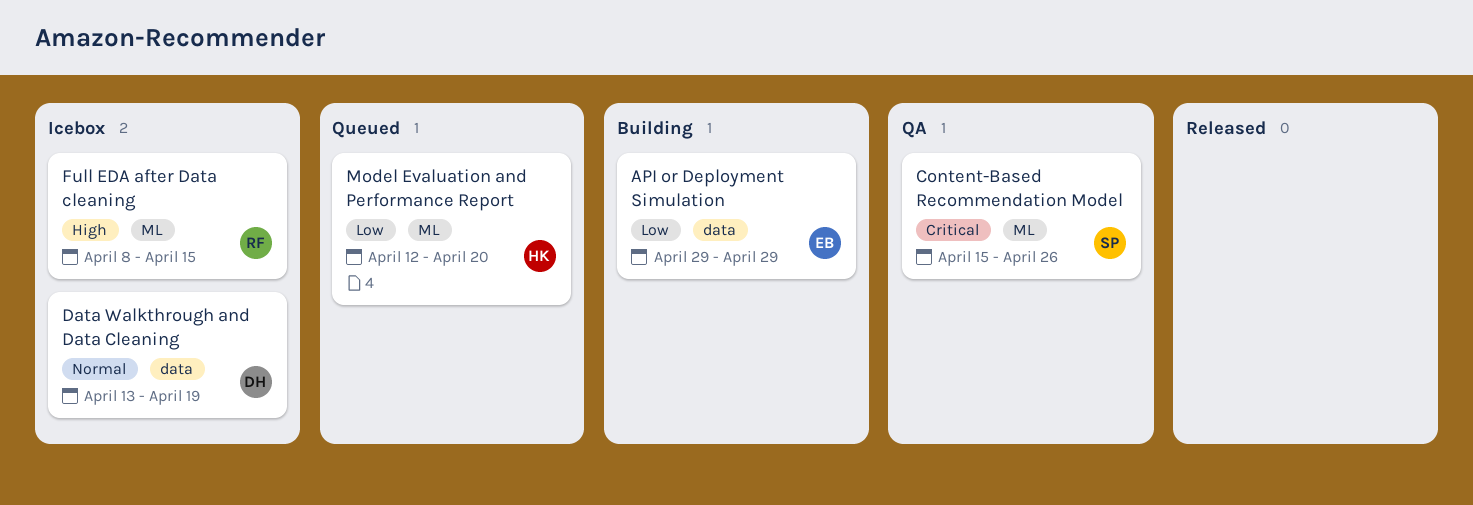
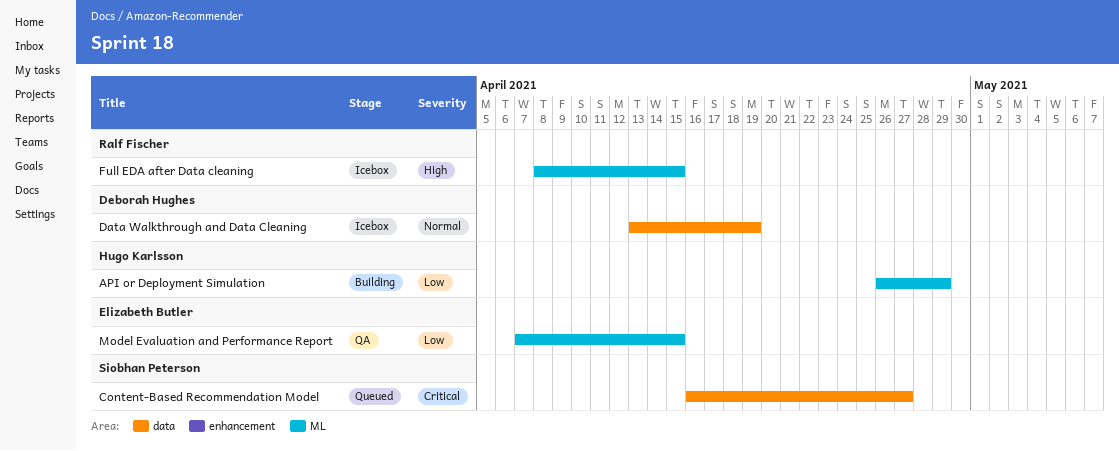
API or Deployment Simulation, owner: Elizabeth Butler -> Hugo Karlsson
API or Deployment Simulation, label: data -> ML
API or Deployment Simulation, start: Apr 29 -> Apr 26
Content-Based Recommendation Model, status: QA -> Queued
Content-Based Recommendation Model, label: ML -> data
Content-Based Recommendation Model, start: Apr 15 -> Apr 16
Content-Based Recommendation Model, due: Apr 26 -> Apr 27
Model Evaluation and Performance Report, status: Queued -> QA
Model Evaluation and Performance Report, owner: Hugo Karlsson -> Elizabeth Butler
Model Evaluation and Performance Report, start: Apr 12 -> Apr 7
Model Evaluation and Performance Report, due: Apr 20 -> Apr 15

